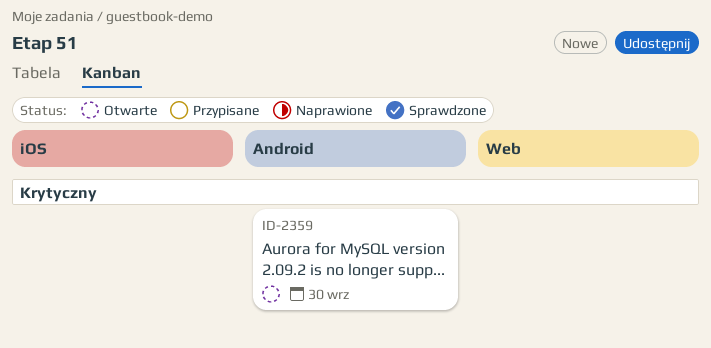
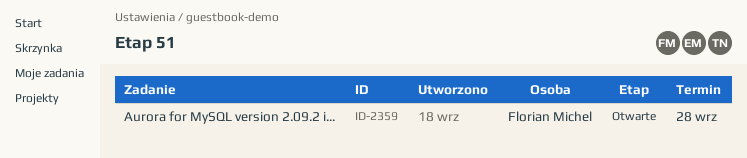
ID-2359, due: Sep 30 -> Sep 28

